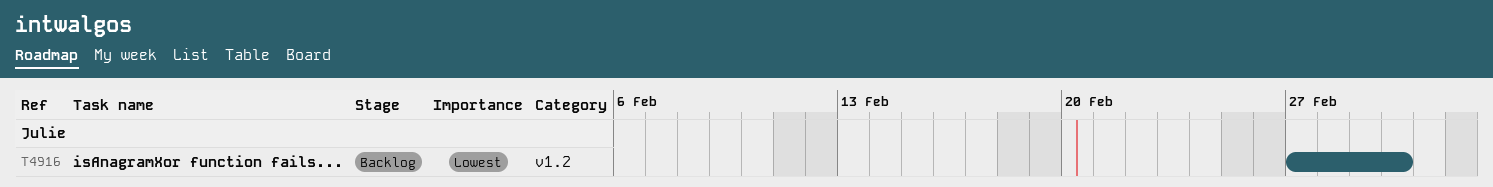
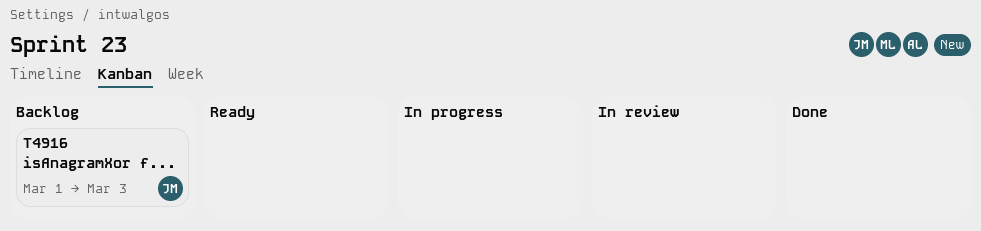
T4916, start: Feb 27 -> Mar 1
T4916, due: Mar 2 -> Mar 3

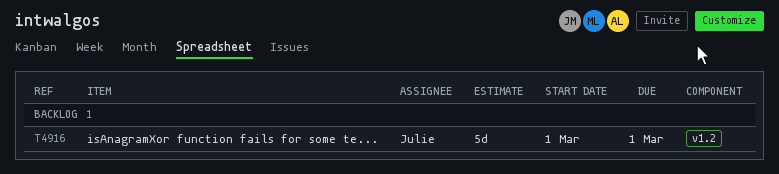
T4916, due: Mar 3 -> Mar 1

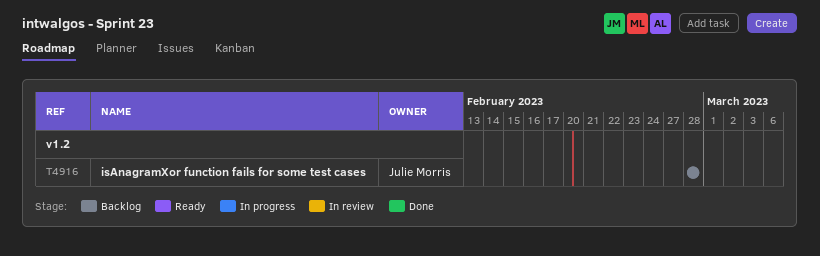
T4916, start: Mar 1 -> Feb 28
T4916, due: Mar 1 -> Feb 28

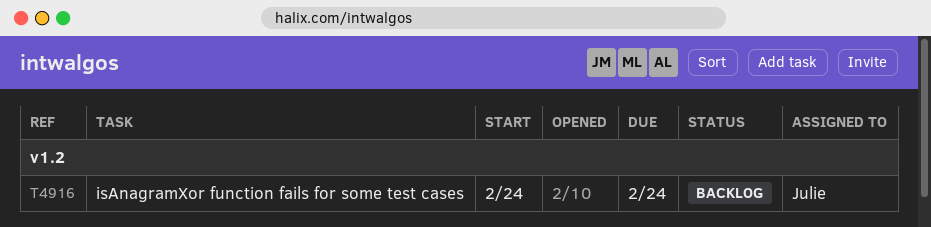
T4916, start: Feb 28 -> Feb 24
T4916, due: Feb 28 -> Feb 24

